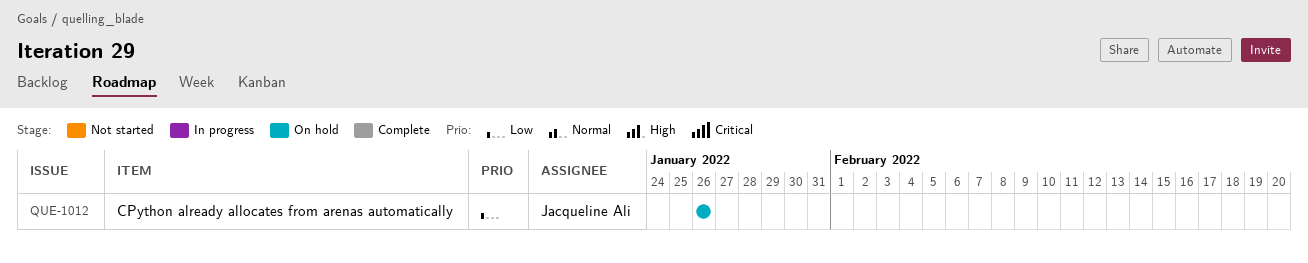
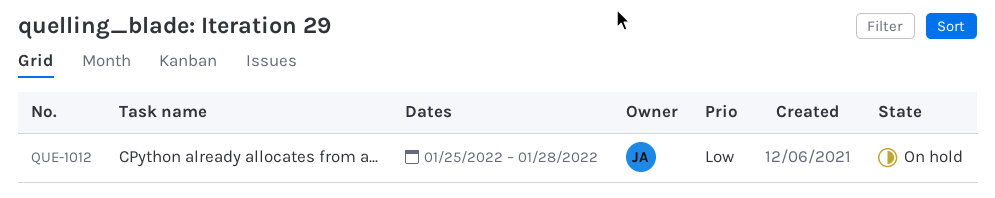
QUE-1012, start: Jan 26 -> Jan 25
QUE-1012, due: Jan 26 -> Jan 28

